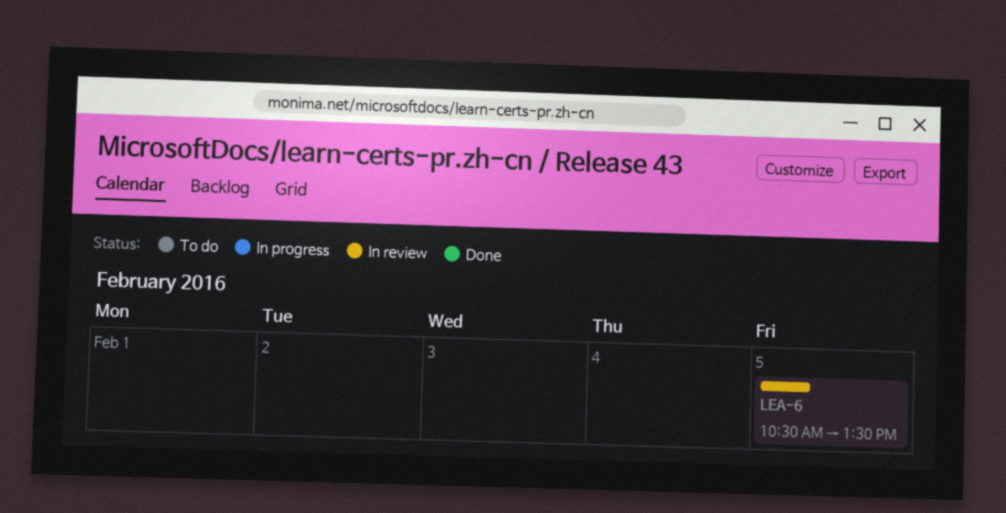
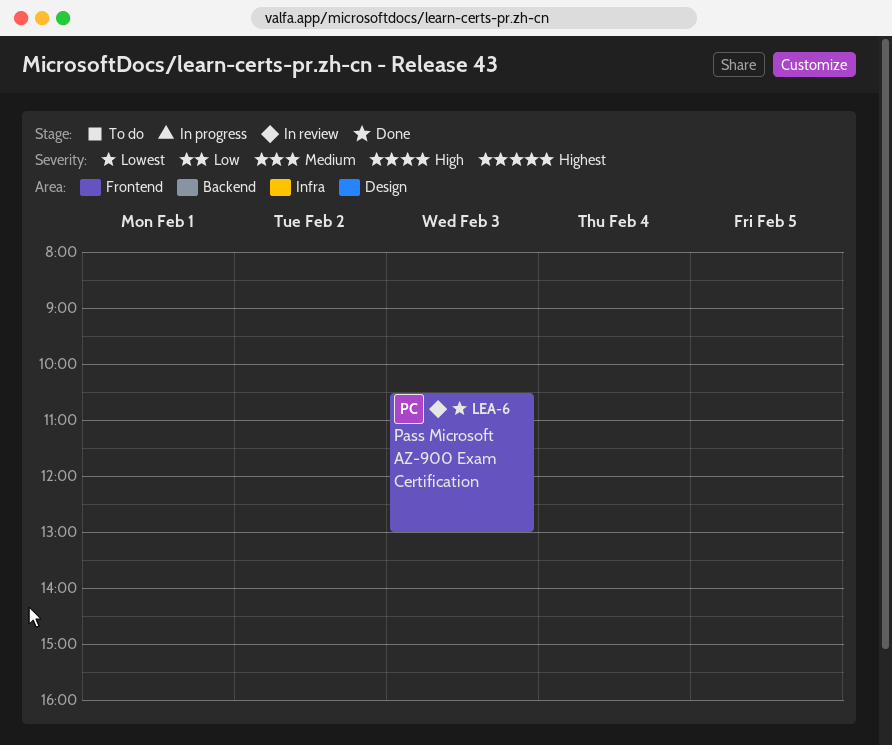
LEA-6, day: Feb 5 -> Feb 3
LEA-6, ends: 13:30 -> 13:00

